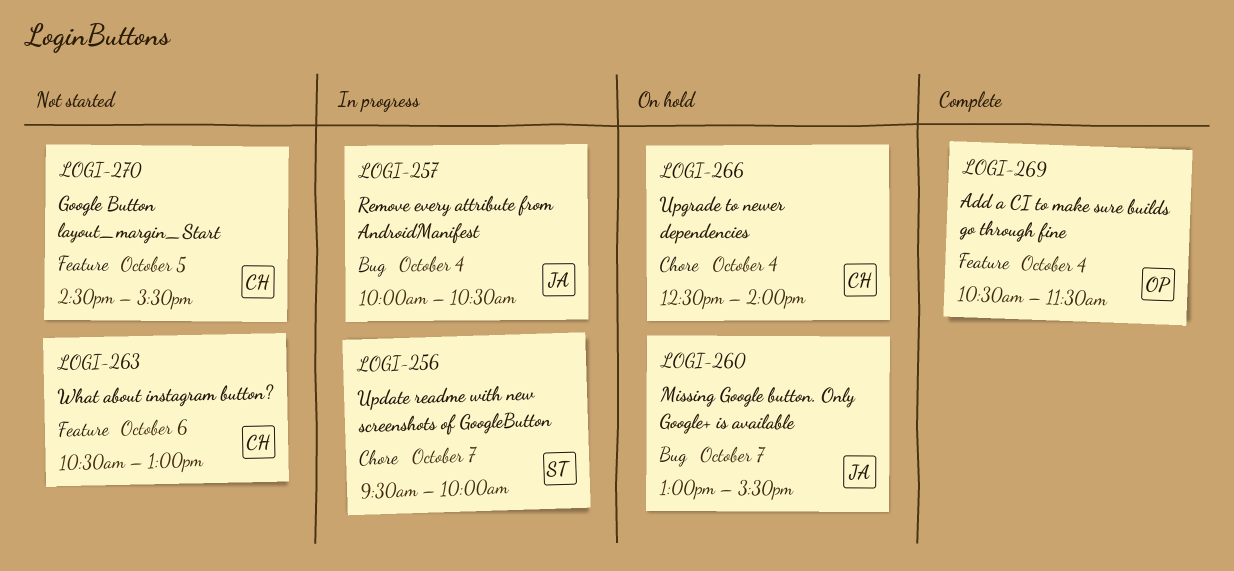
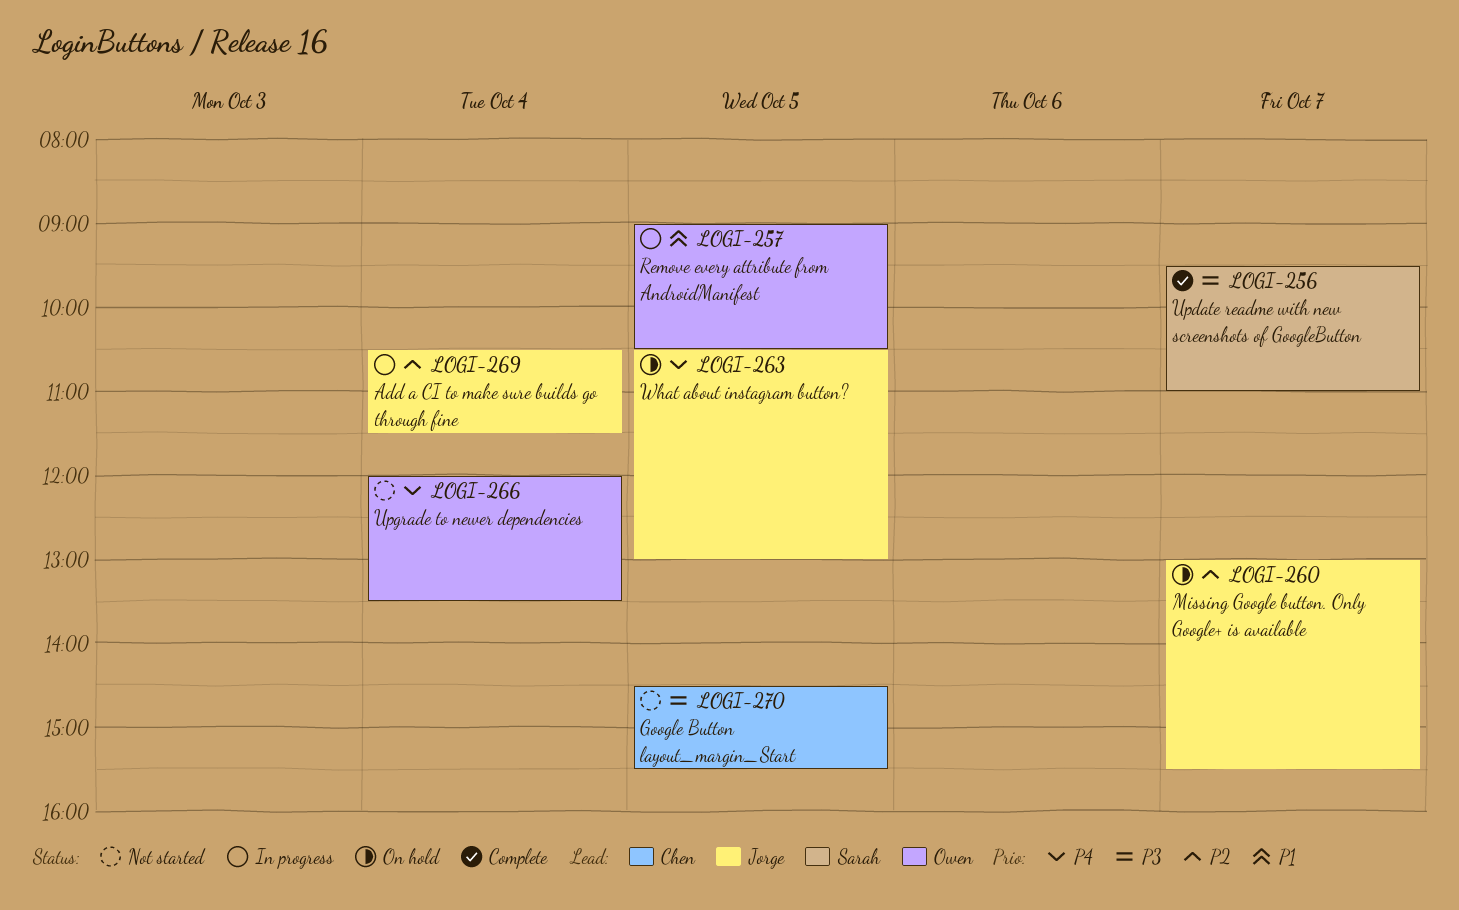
LOGI-256, status: In progress -> Complete
LOGI-256, ends: 10:00 -> 11:00
LOGI-257, owner: Jorge -> Owen
LOGI-257, day: Oct 4 -> Oct 5
LOGI-257, begins: 10:00 -> 09:00
LOGI-263, status: Not started -> On hold
LOGI-263, owner: Chen -> Jorge
LOGI-263, day: Oct 6 -> Oct 5
LOGI-266, status: On hold -> Not started
LOGI-266, owner: Chen -> Owen
LOGI-266, begins: 12:30 -> 12:00
LOGI-266, ends: 14:00 -> 13:30
LOGI-269, status: Complete -> In progress
LOGI-269, owner: Owen -> Jorge

